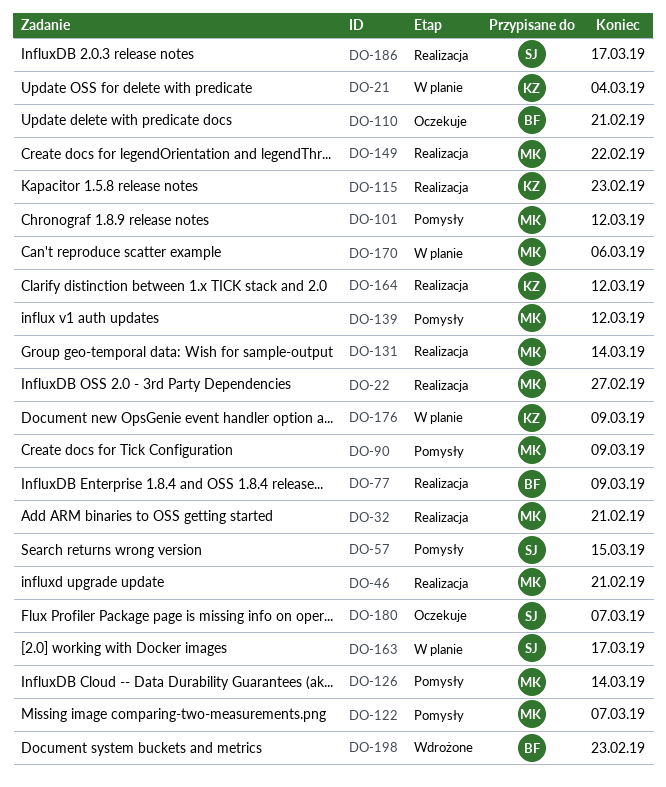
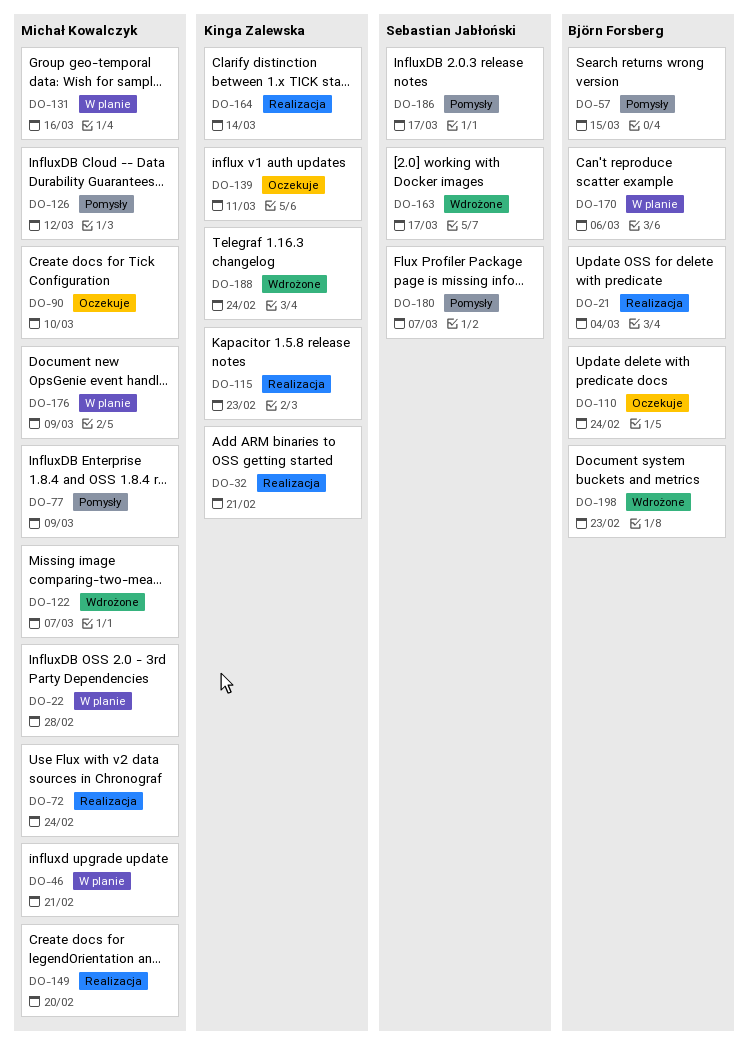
DO-21, status: W planie -> Realizacja
DO-21, owner: Kinga Zalewska -> Björn Forsberg
DO-22, status: Realizacja -> W planie
DO-22, due: Feb 27 -> Feb 28
DO-32, owner: Michał Kowalczyk -> Kinga Zalewska
DO-46, status: Realizacja -> W planie
DO-57, owner: Sebastian Jabłoński -> Björn Forsberg
DO-72: none -> present
DO-77, status: Realizacja -> Pomysły
DO-77, owner: Björn Forsberg -> Michał Kowalczyk
DO-90, status: Pomysły -> Oczekuje
DO-90, due: Mar 9 -> Mar 10
DO-101: present -> none
DO-110, due: Feb 21 -> Feb 24
DO-122, status: Pomysły -> Wdrożone
DO-126, due: Mar 14 -> Mar 12
DO-131, status: Realizacja -> W planie
DO-131, due: Mar 14 -> Mar 16
DO-139, status: Pomysły -> Oczekuje
DO-139, owner: Michał Kowalczyk -> Kinga Zalewska
DO-139, due: Mar 12 -> Mar 11
DO-149, due: Feb 22 -> Feb 20
DO-163, status: W planie -> Wdrożone
DO-164, due: Mar 12 -> Mar 14
DO-170, owner: Michał Kowalczyk -> Björn Forsberg
DO-176, owner: Kinga Zalewska -> Michał Kowalczyk
DO-180, status: Oczekuje -> Pomysły
DO-186, status: Realizacja -> Pomysły
DO-188: none -> present

